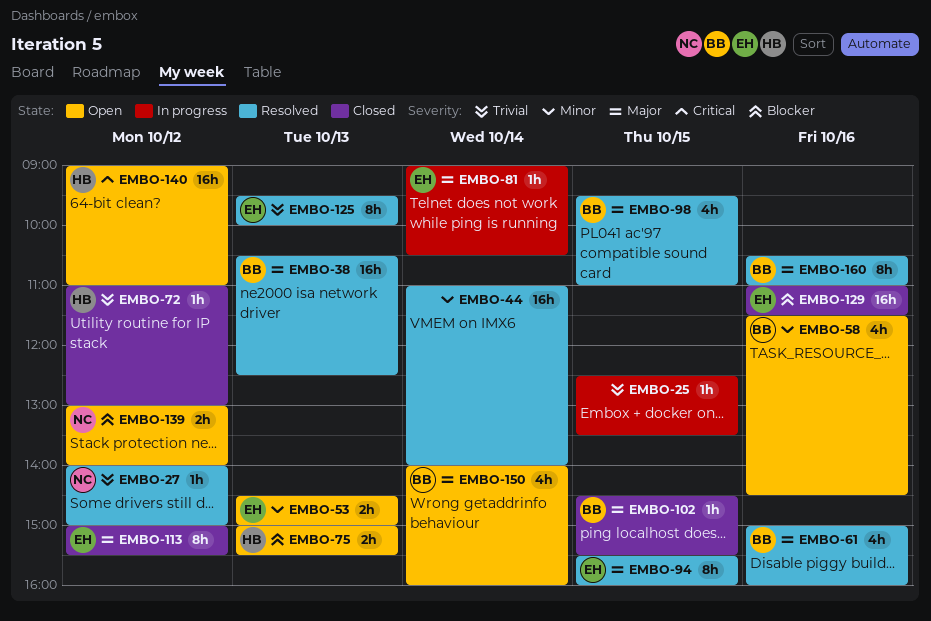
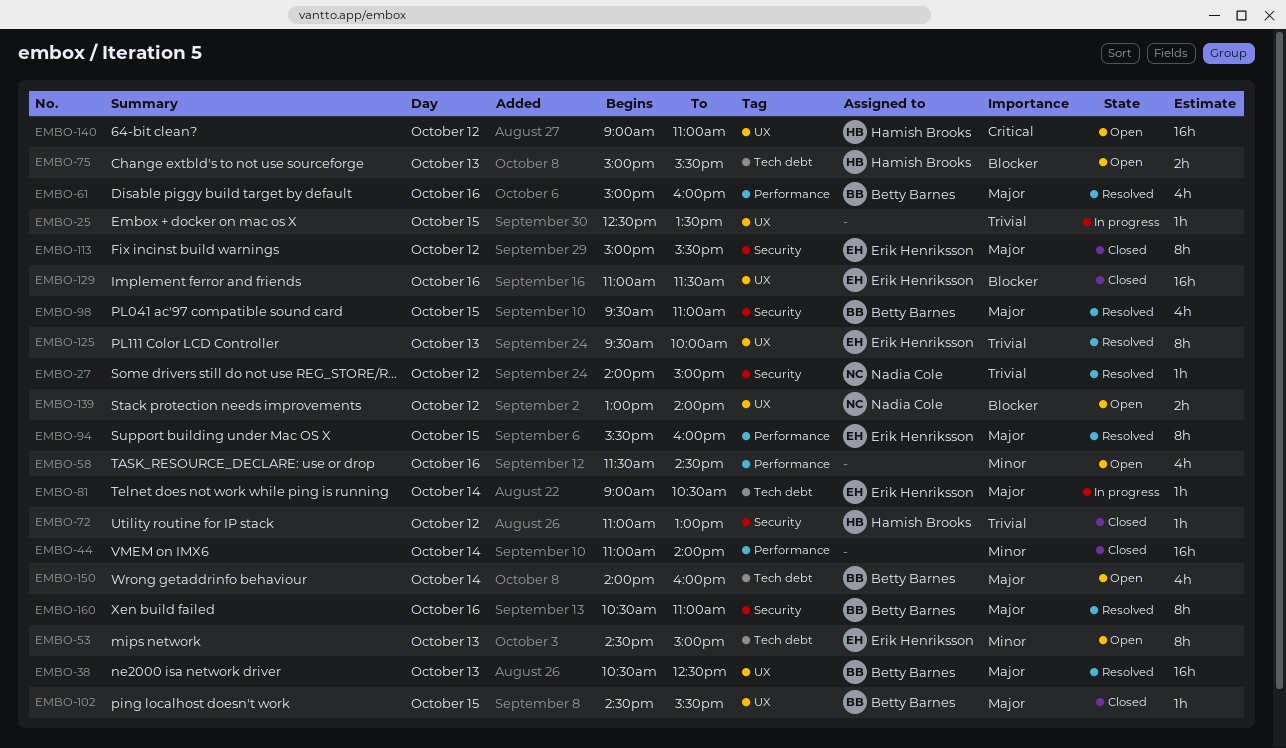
EMBO-44, status: Resolved -> Closed
EMBO-53, estimate: 2h -> 8h
EMBO-58, owner: Betty Barnes -> none

